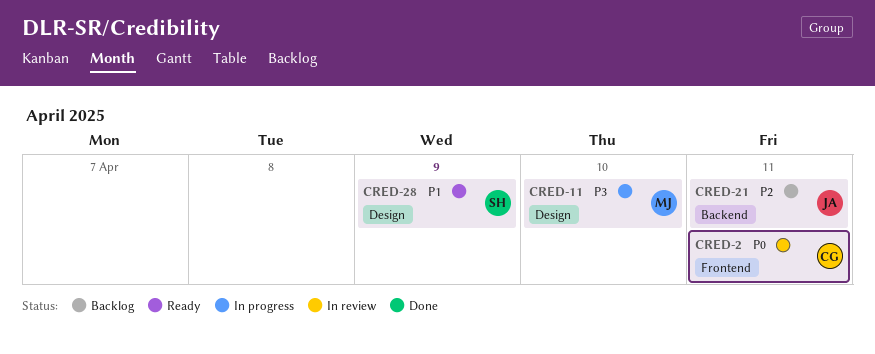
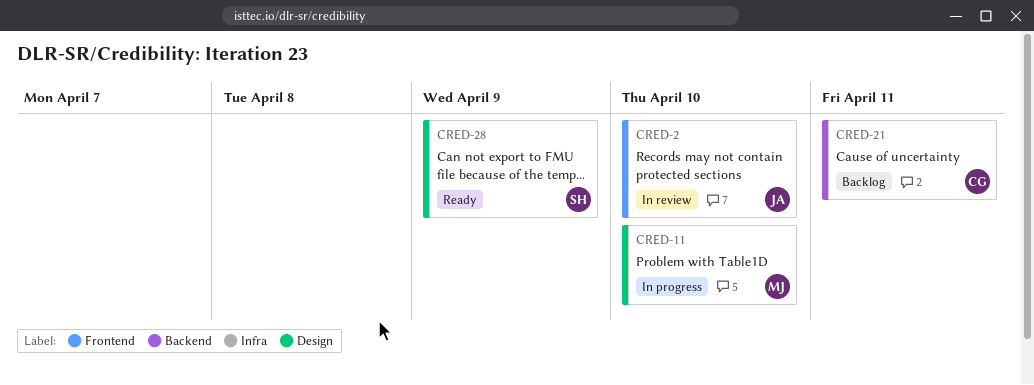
CRED-2, owner: CG -> JA
CRED-2, due: Apr 11 -> Apr 10
CRED-21, owner: JA -> CG

